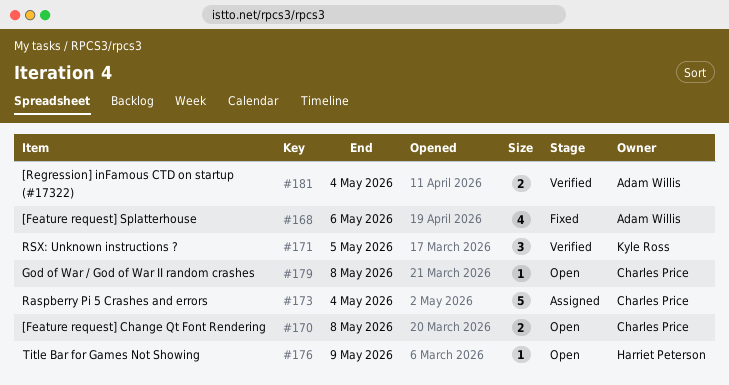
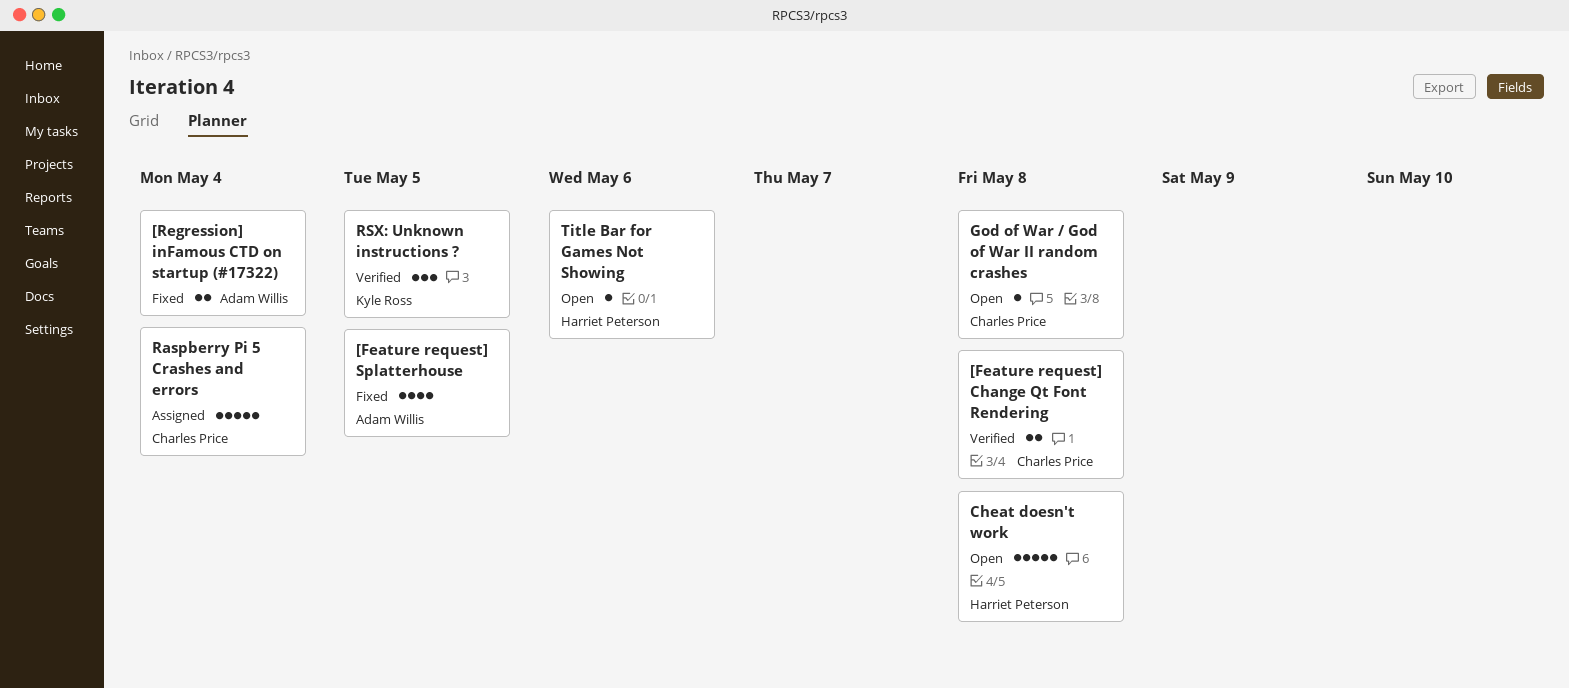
[Feature request] Change Qt Font Rendering, status: Open -> Verified
[Feature request] Splatterhouse, due: May 6 -> May 5
[Regression] inFamous CTD on startup (#17322), status: Verified -> Fixed
Cheat doesn't work: none -> present
Title Bar for Games Not Showing, due: May 9 -> May 6

